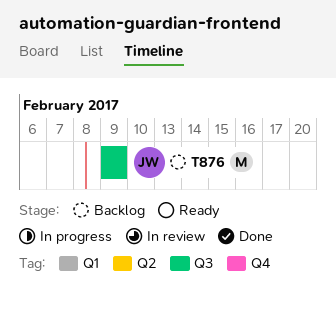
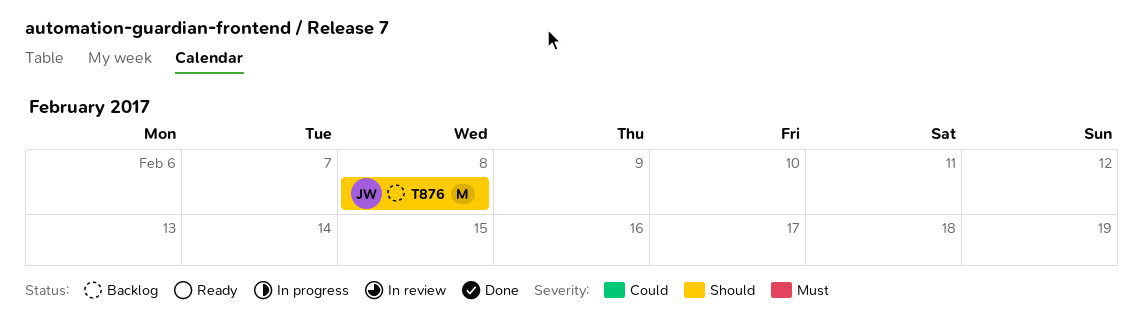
T876, start: Feb 9 -> Feb 8
T876, due: Feb 9 -> Feb 8

